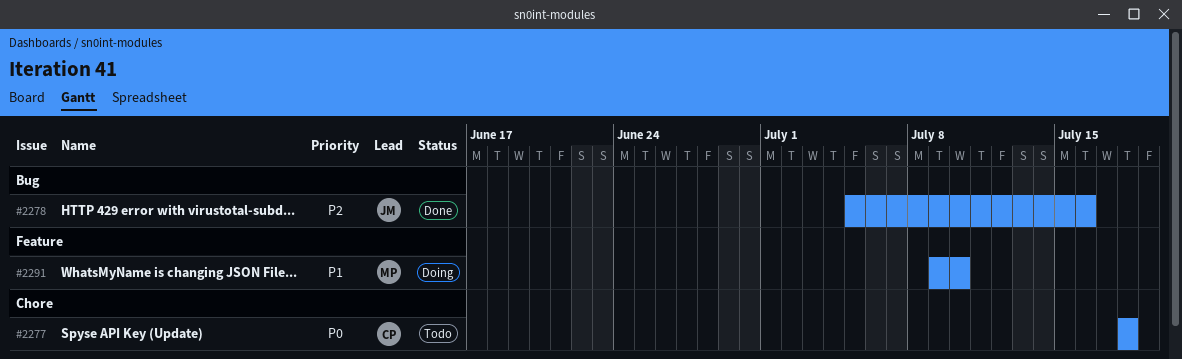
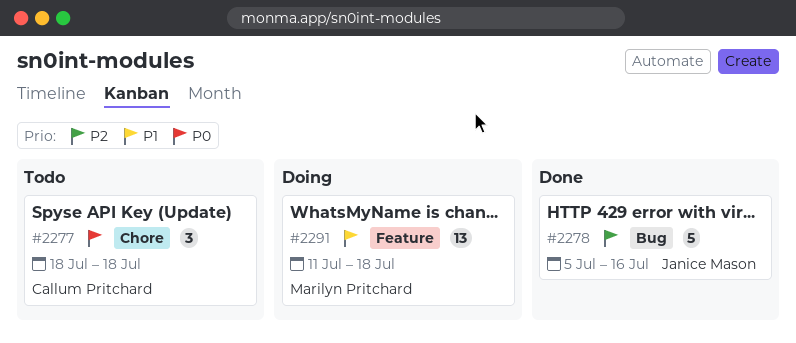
#2291, start: Jul 9 -> Jul 11
#2291, due: Jul 10 -> Jul 18

